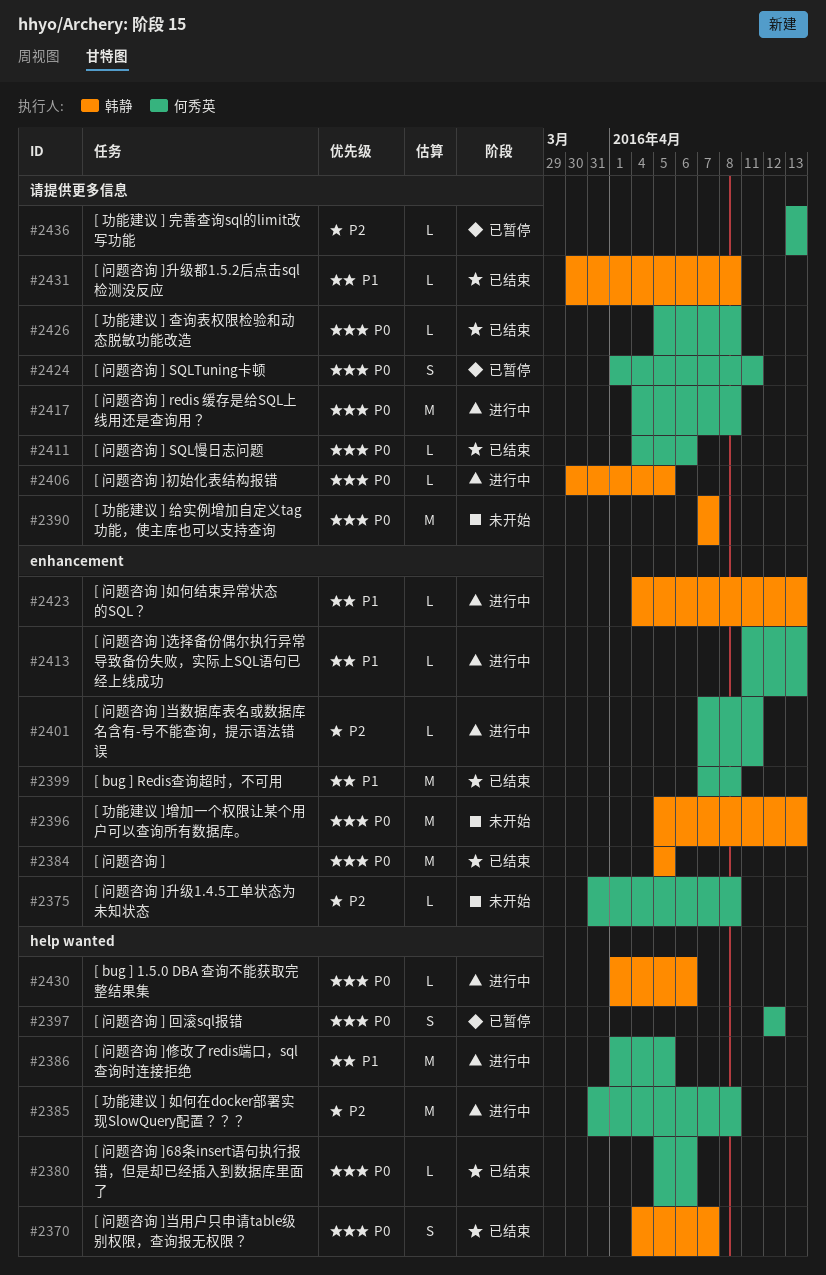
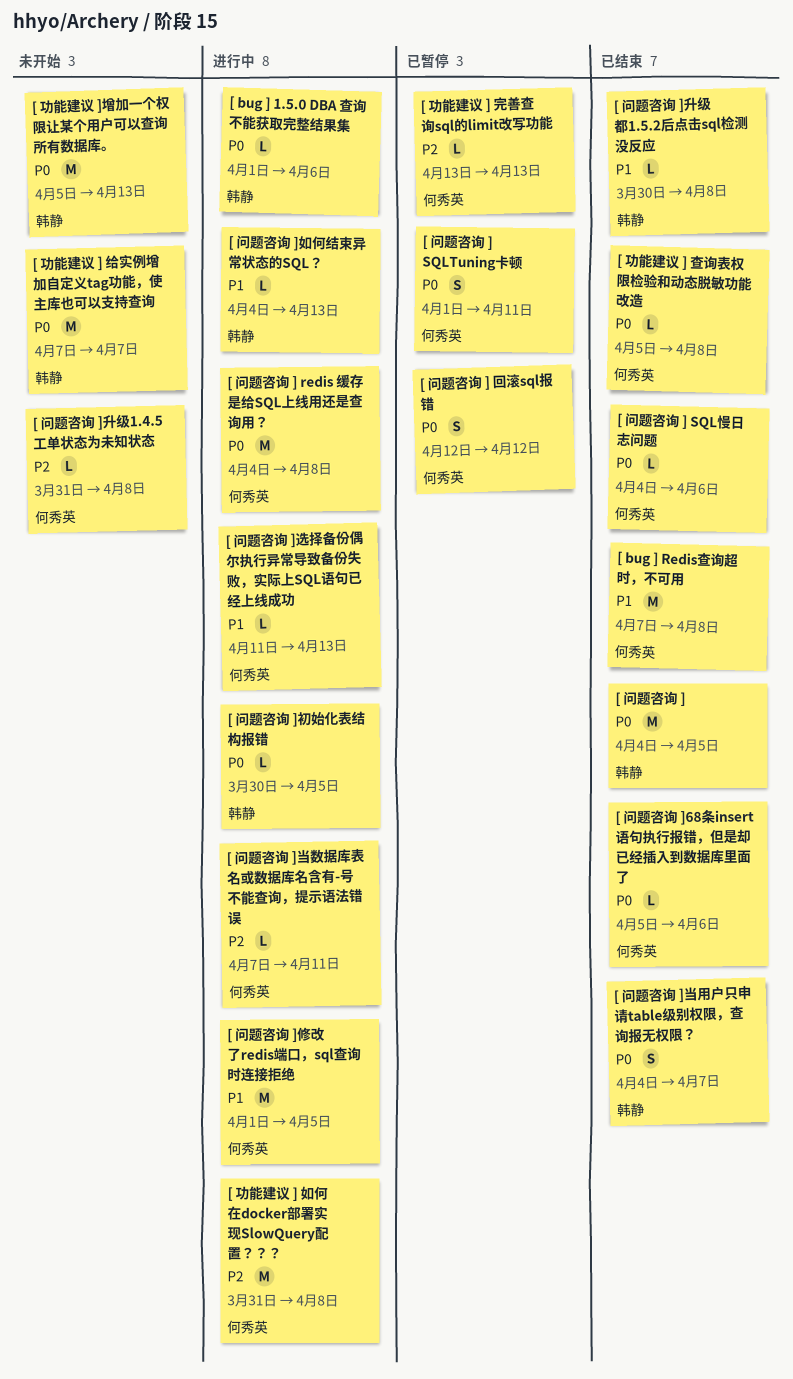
[ 问题咨询 ], start: Apr 5 -> Apr 4

